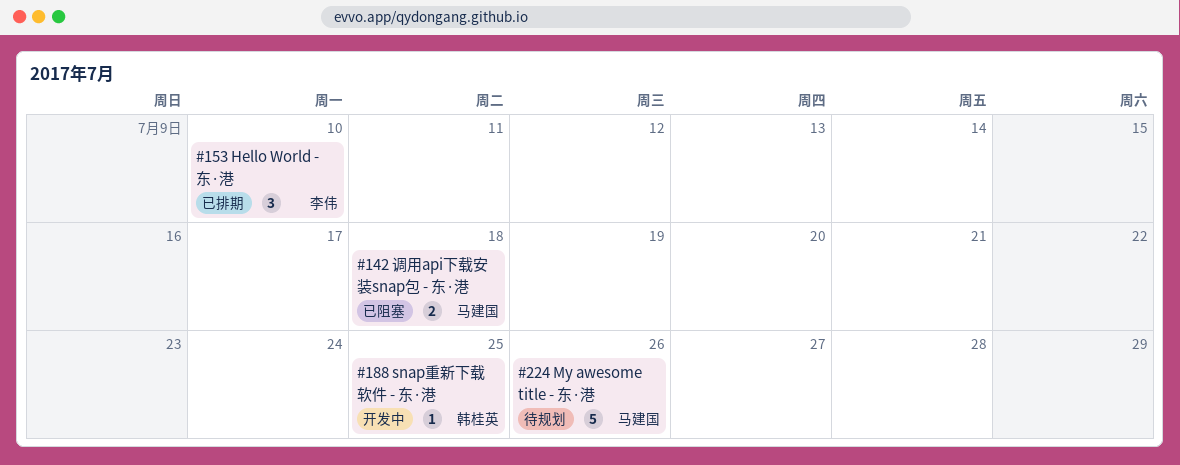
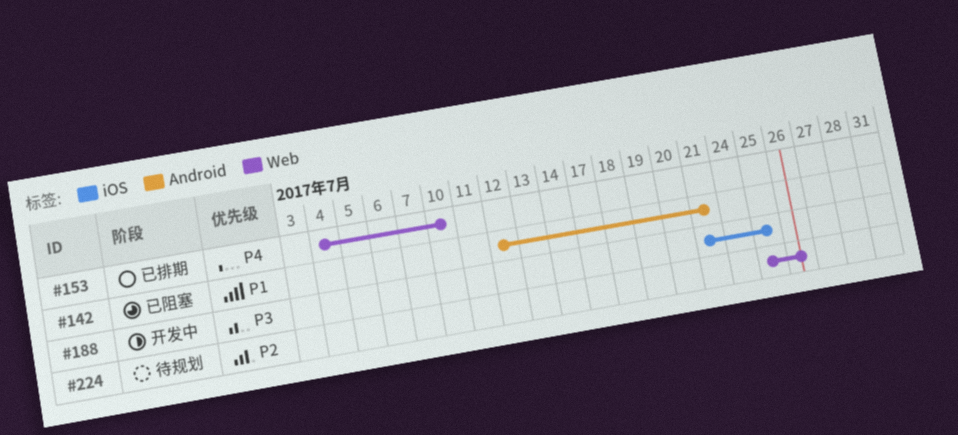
#142, due: Jul 18 -> Jul 21

